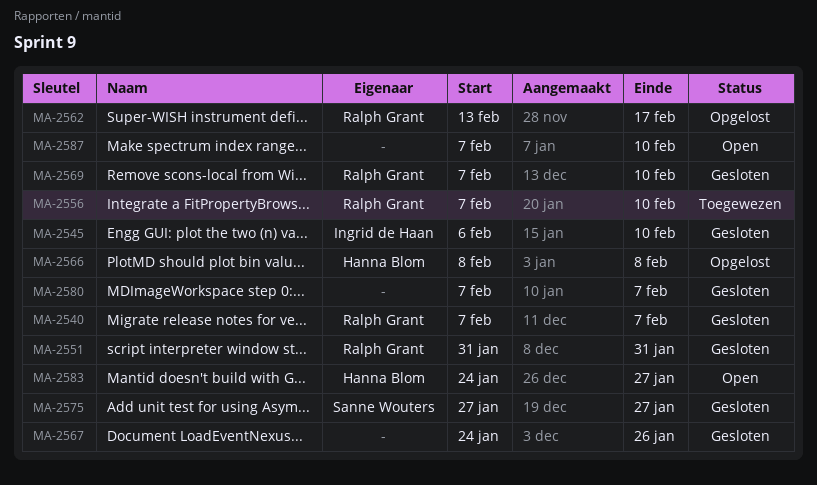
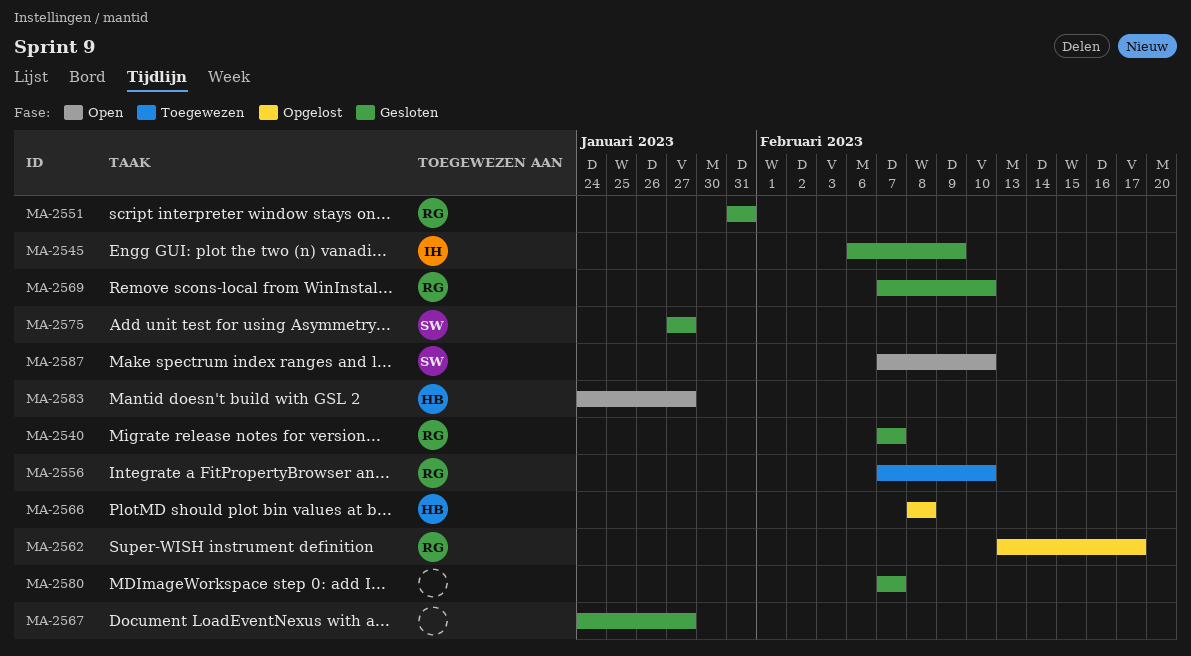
MA-2545, due: Feb 10 -> Feb 9
MA-2567, due: Jan 26 -> Jan 27
MA-2587, owner: none -> Sanne Wouters

